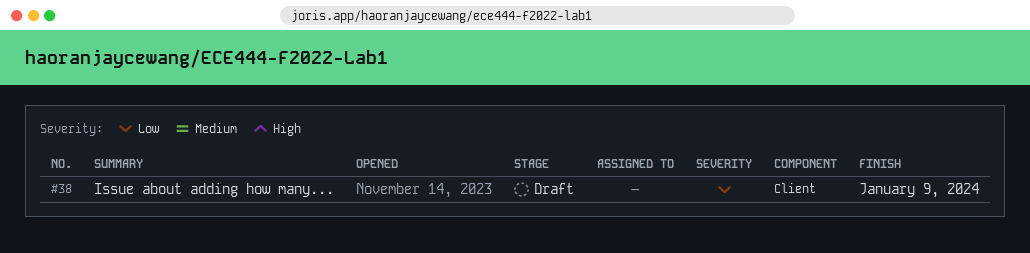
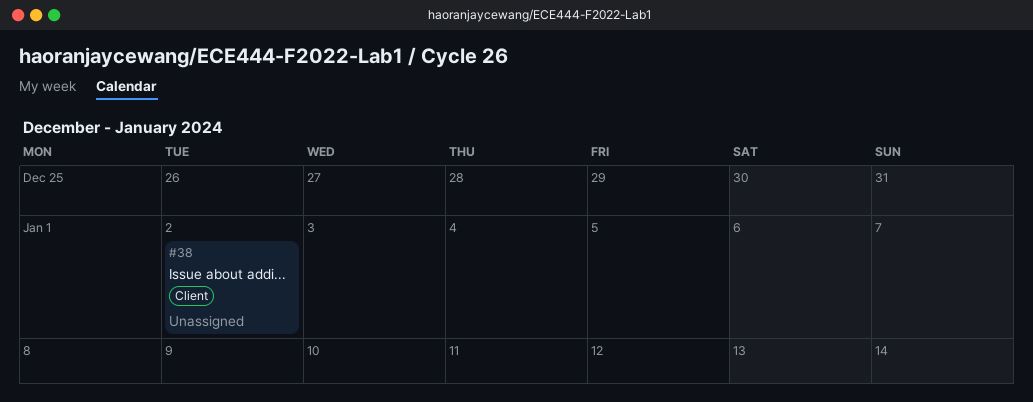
#38, due: Jan 9 -> Jan 2

